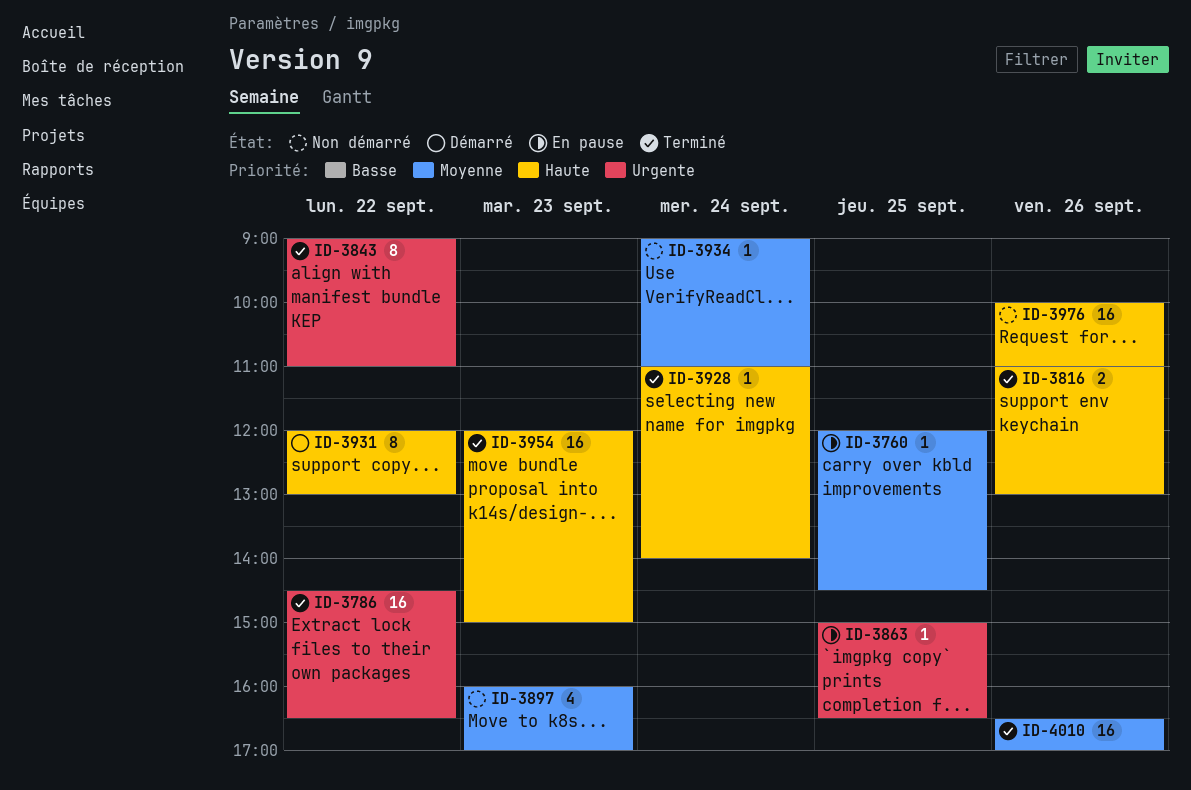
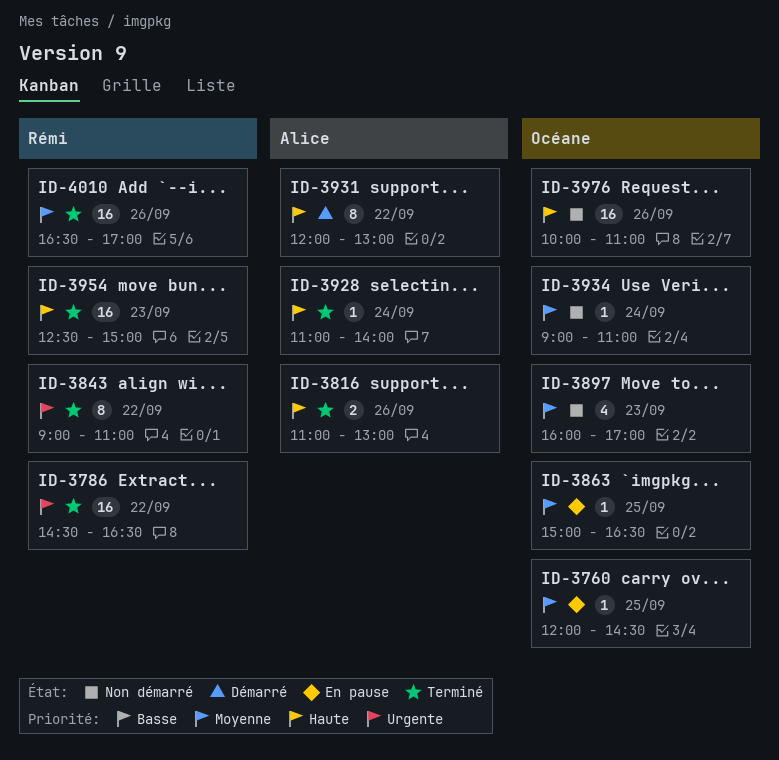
ID-3863, priority: Urgente -> Moyenne
ID-3954, begins: 12:00 -> 12:30

